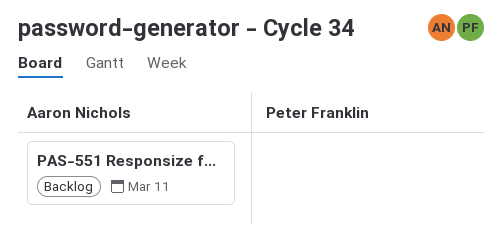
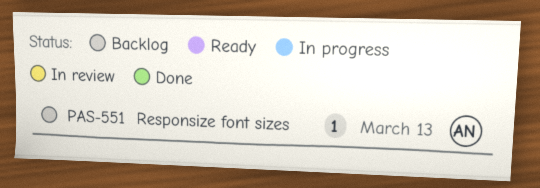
PAS-551, due: Mar 11 -> Mar 13

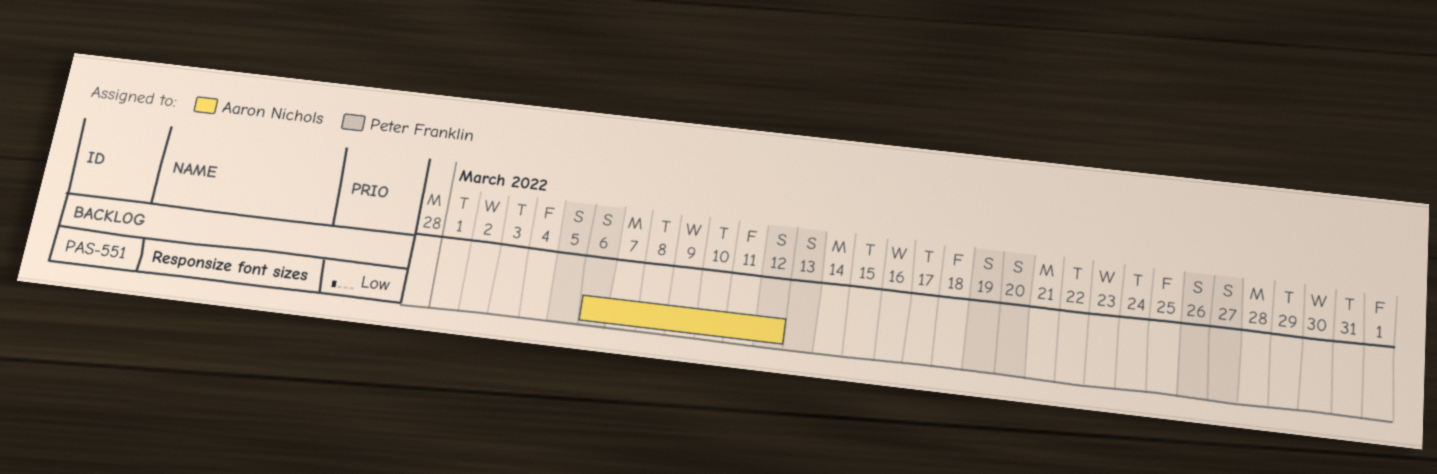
PAS-551, due: Mar 13 -> Mar 12

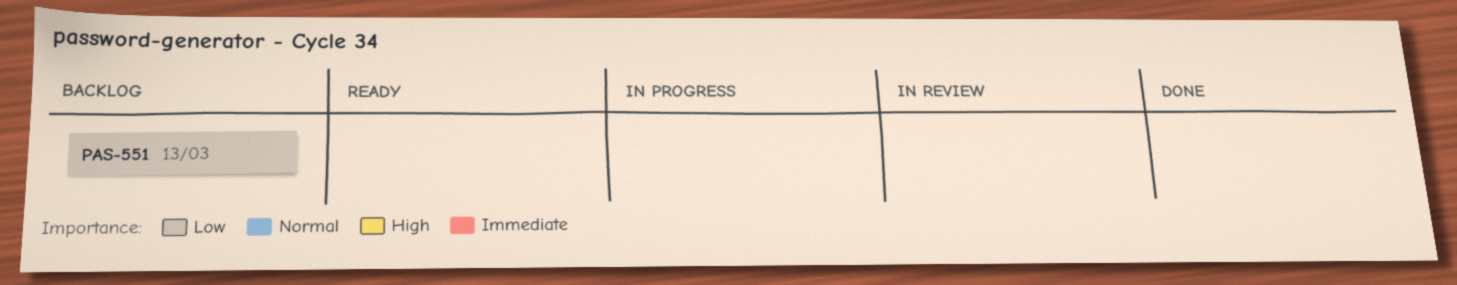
PAS-551, due: Mar 12 -> Mar 13

